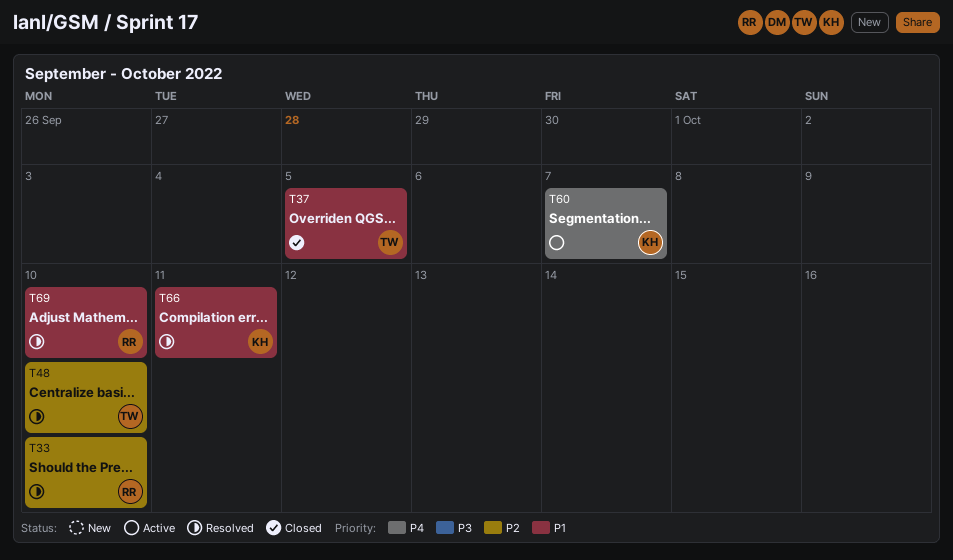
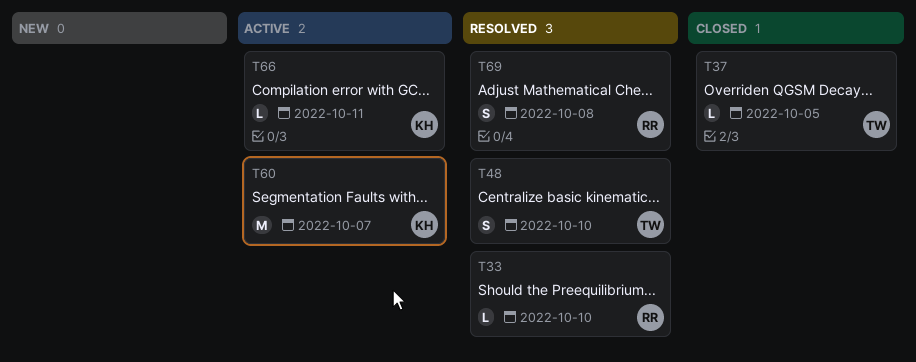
T66, status: Resolved -> Active
T69, due: Oct 10 -> Oct 8

